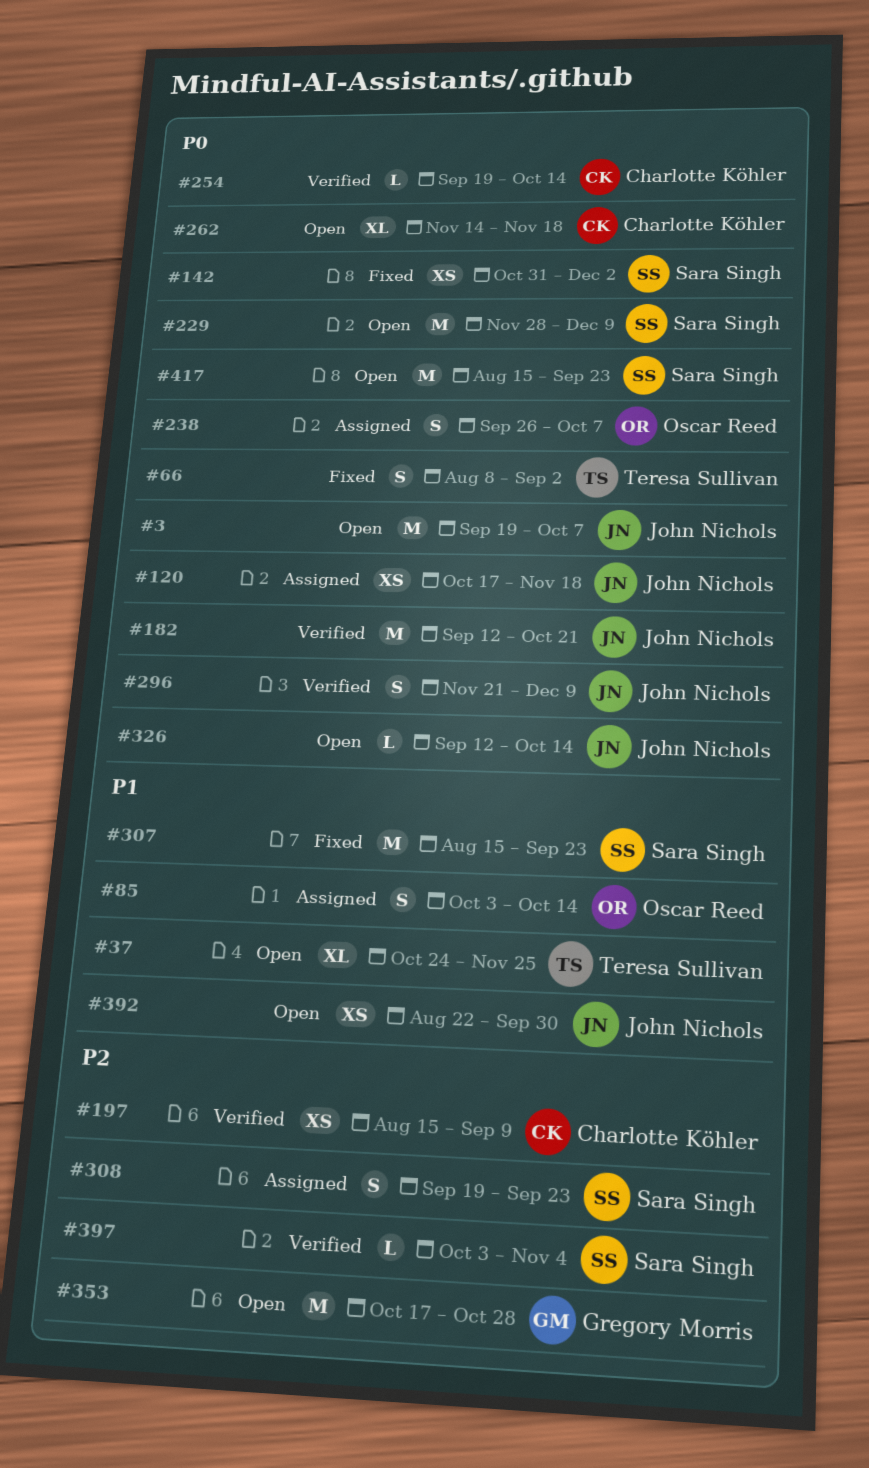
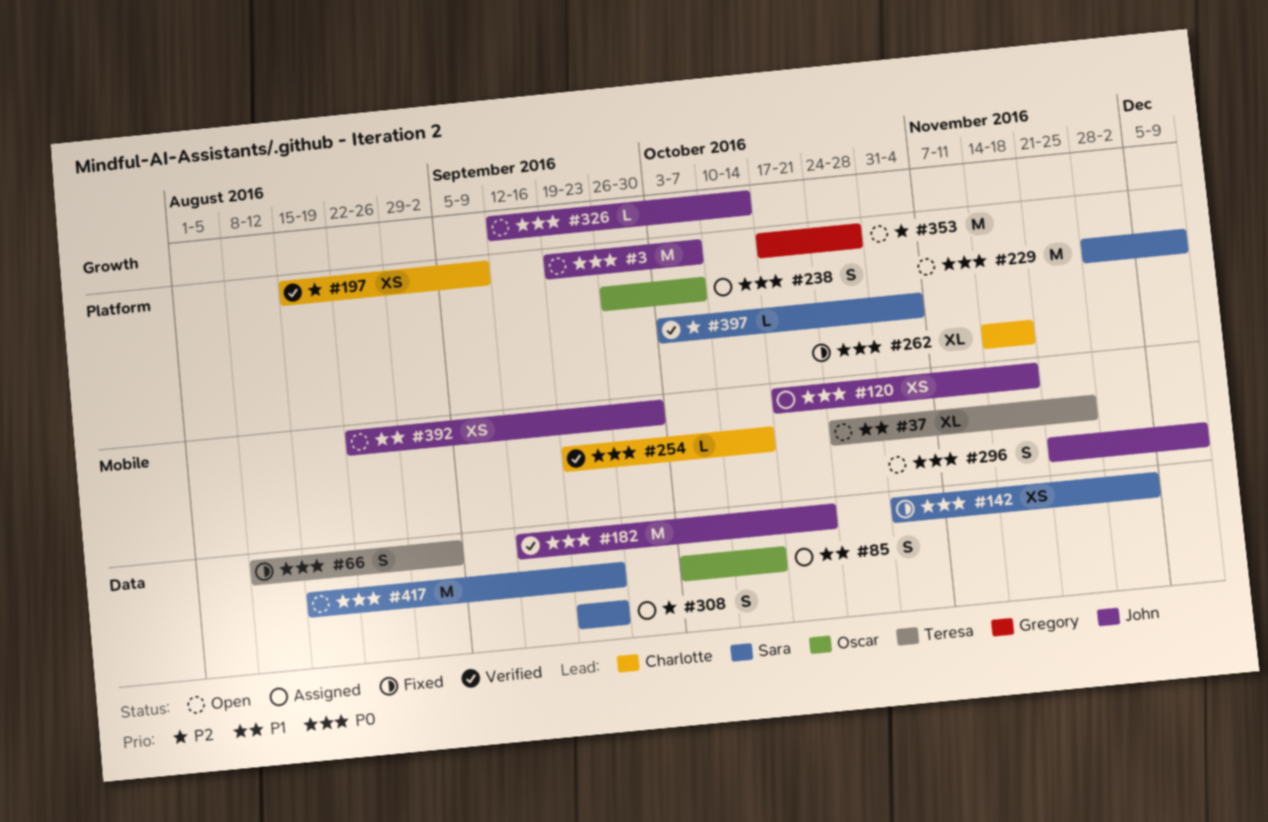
#262, status: Open -> Fixed
#296, status: Verified -> Open
#307: present -> none

